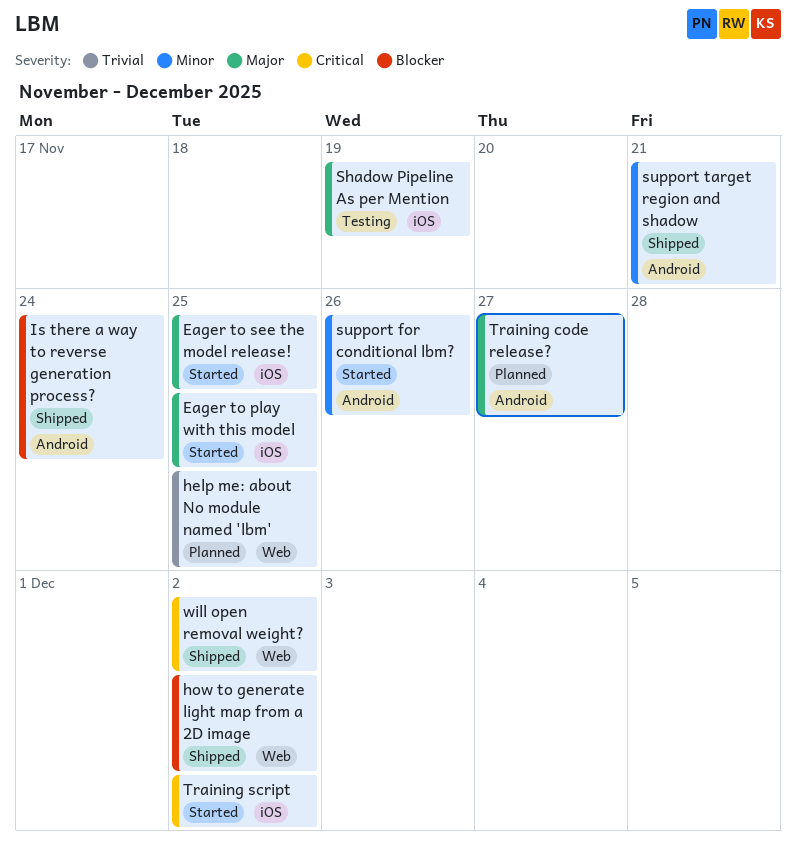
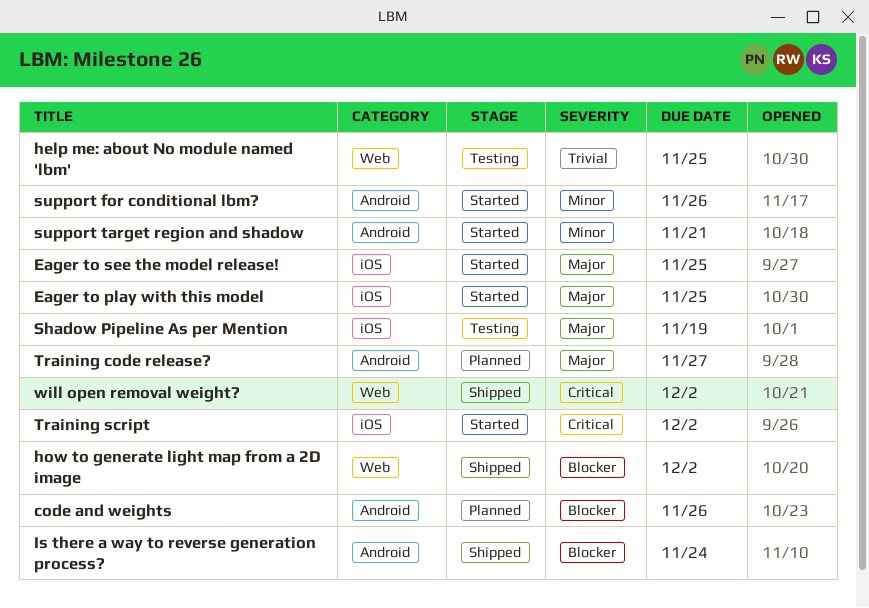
code and weights: none -> present
help me: about No module named 'lbm', status: Planned -> Testing
support target region and shadow, status: Shipped -> Started

